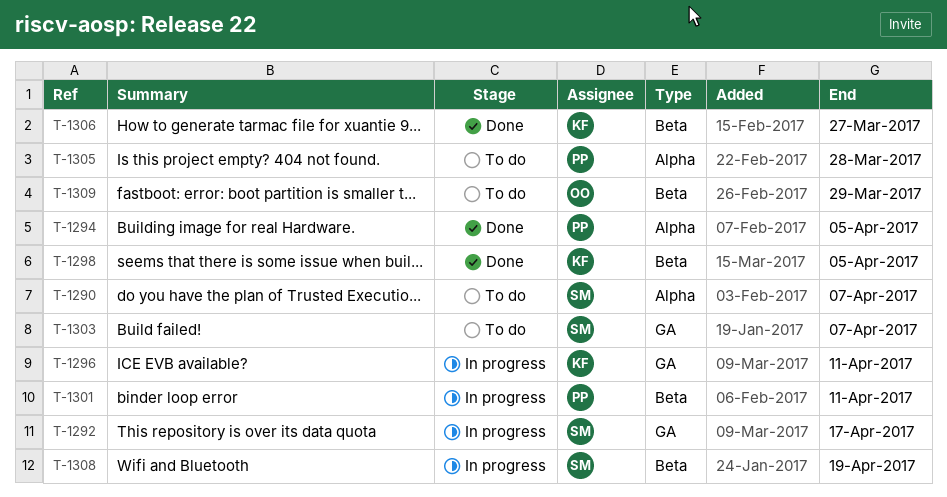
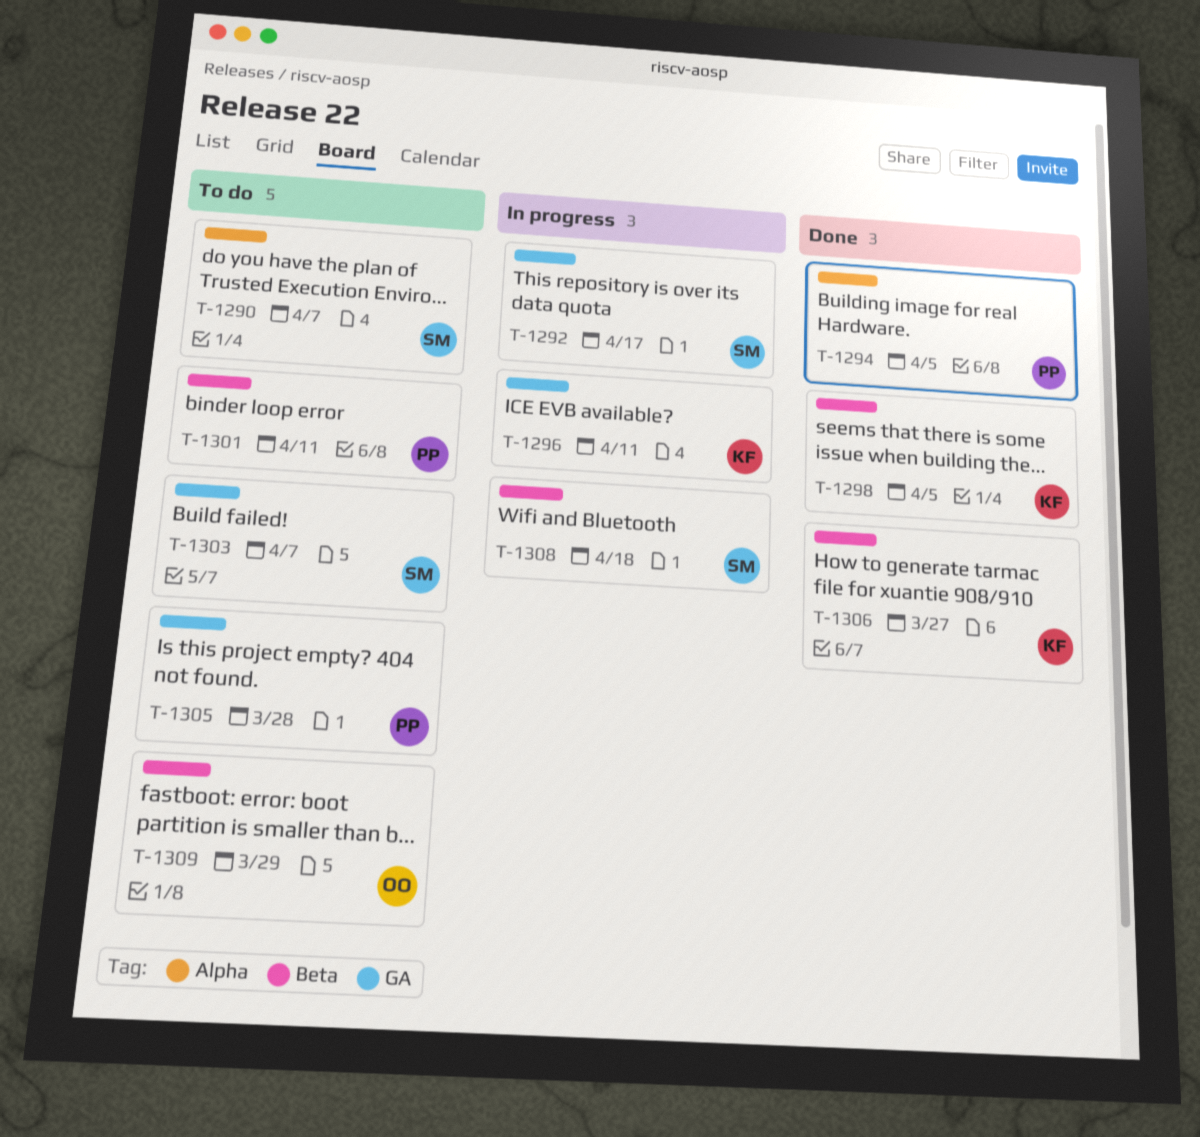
T-1301, status: In progress -> To do
T-1305, label: Alpha -> GA
T-1308, due: Apr 19 -> Apr 18

